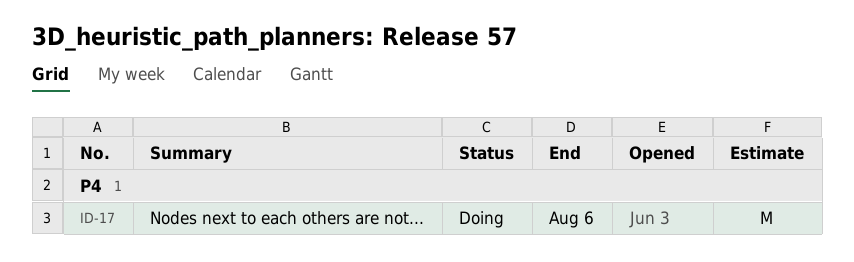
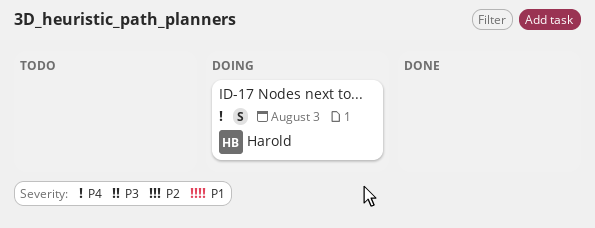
ID-17, estimate: M -> S
ID-17, due: Aug 6 -> Aug 3

